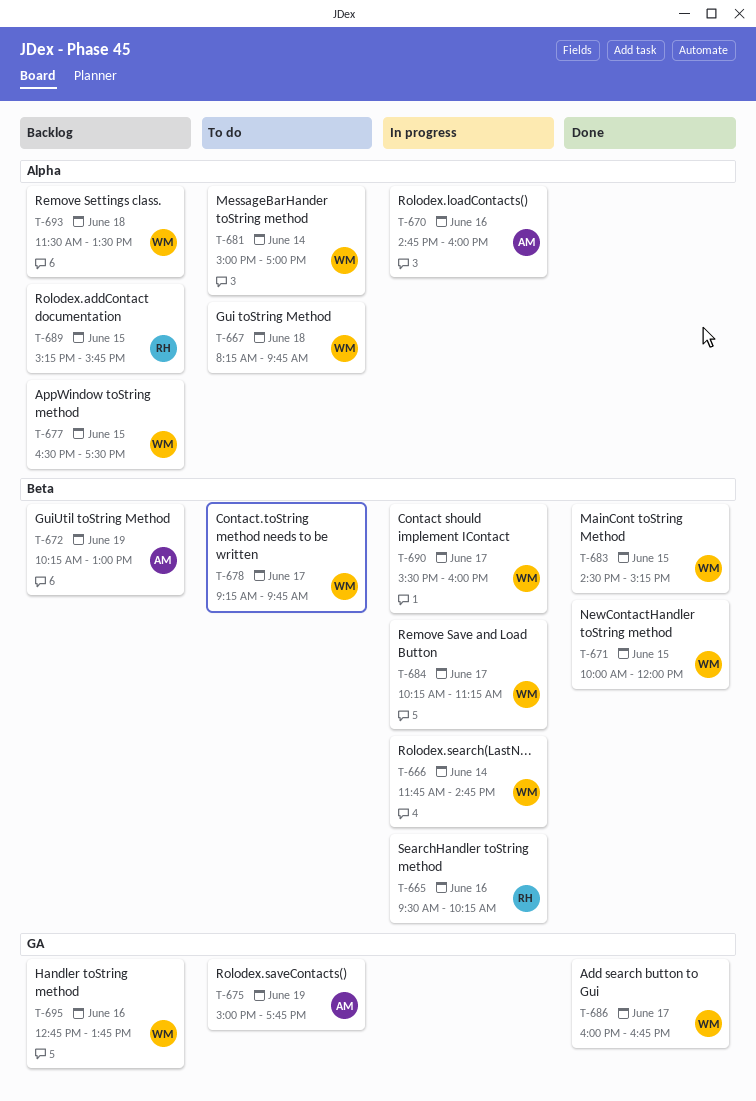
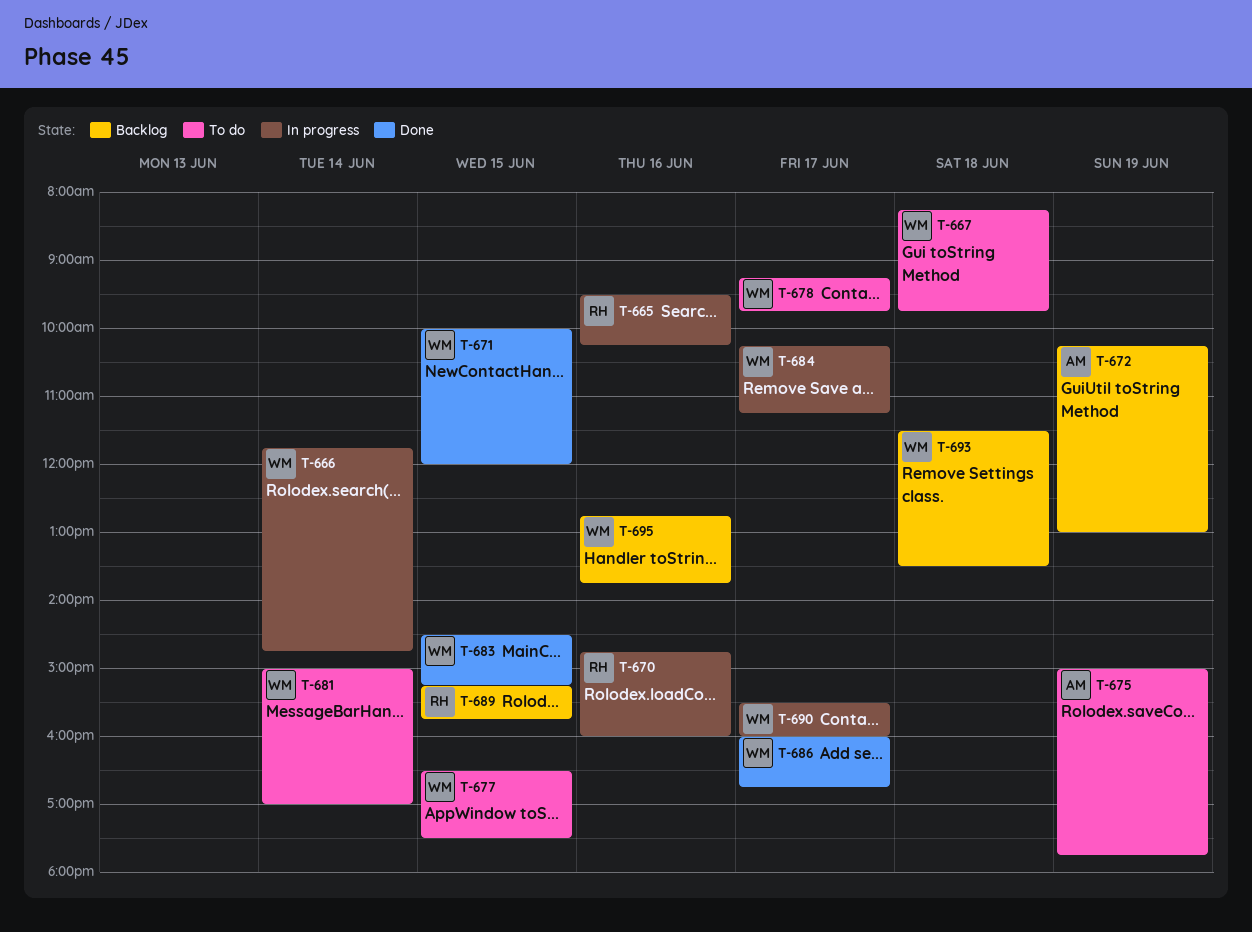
T-670, owner: AM -> RH
T-677, status: Backlog -> To do

